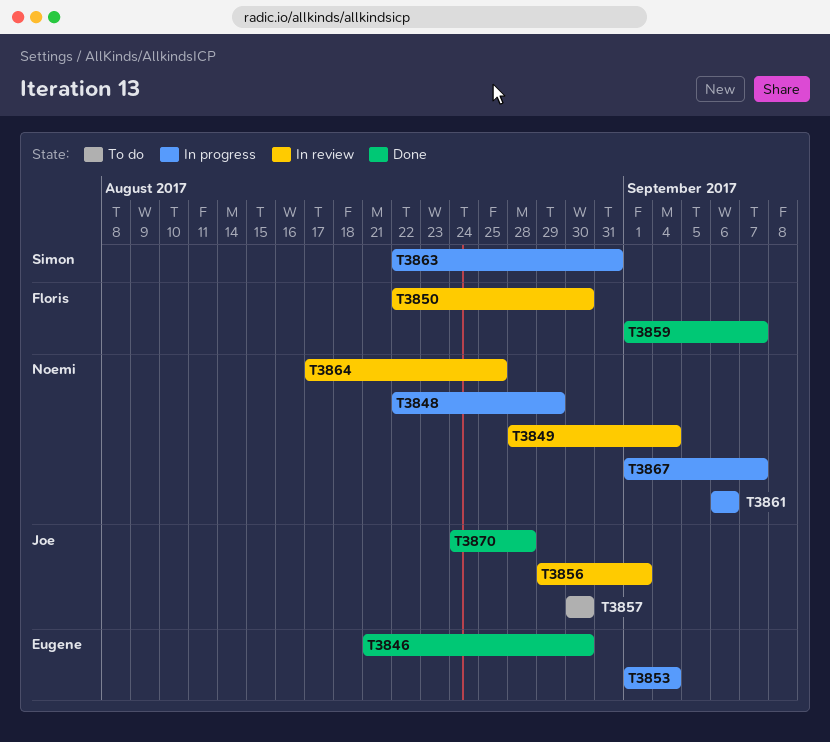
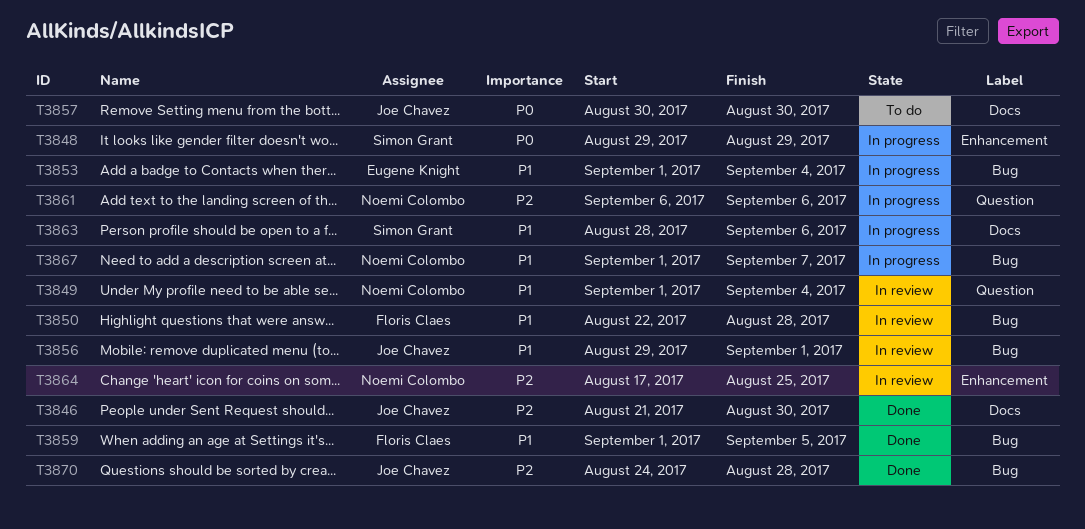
T3846, owner: Eugene Knight -> Joe Chavez
T3848, owner: Noemi Colombo -> Simon Grant
T3848, start: Aug 22 -> Aug 29
T3849, start: Aug 28 -> Sep 1
T3850, due: Aug 30 -> Aug 28
T3859, due: Sep 7 -> Sep 5
T3863, start: Aug 22 -> Aug 28
T3863, due: Aug 31 -> Sep 6

